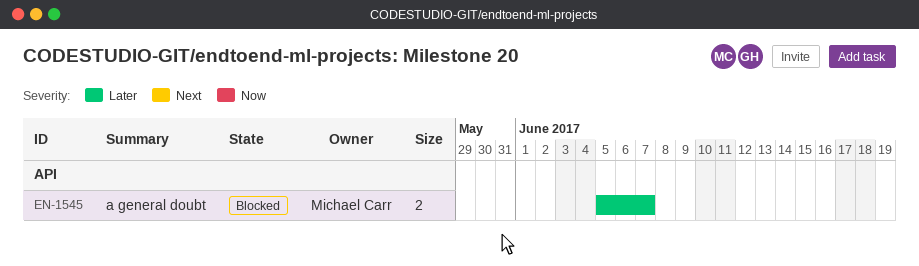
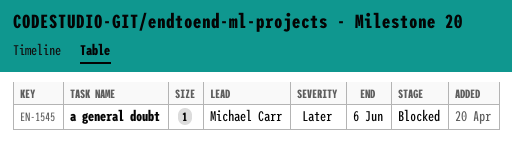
EN-1545, estimate: 2 -> 1
EN-1545, due: Jun 7 -> Jun 6

